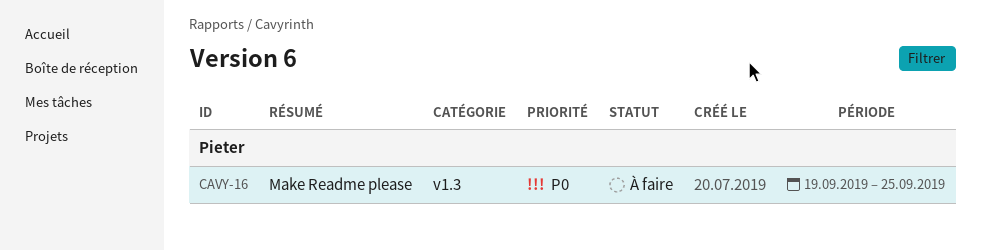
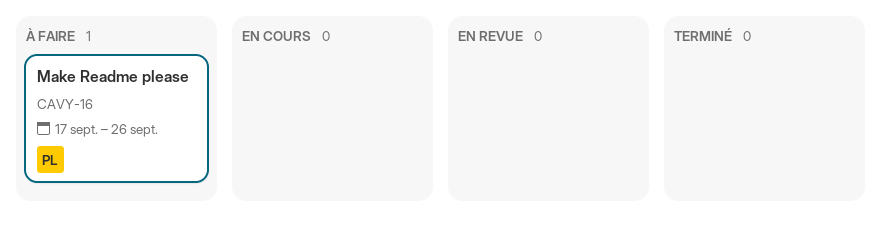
CAVY-16, start: Sep 19 -> Sep 17
CAVY-16, due: Sep 25 -> Sep 26

